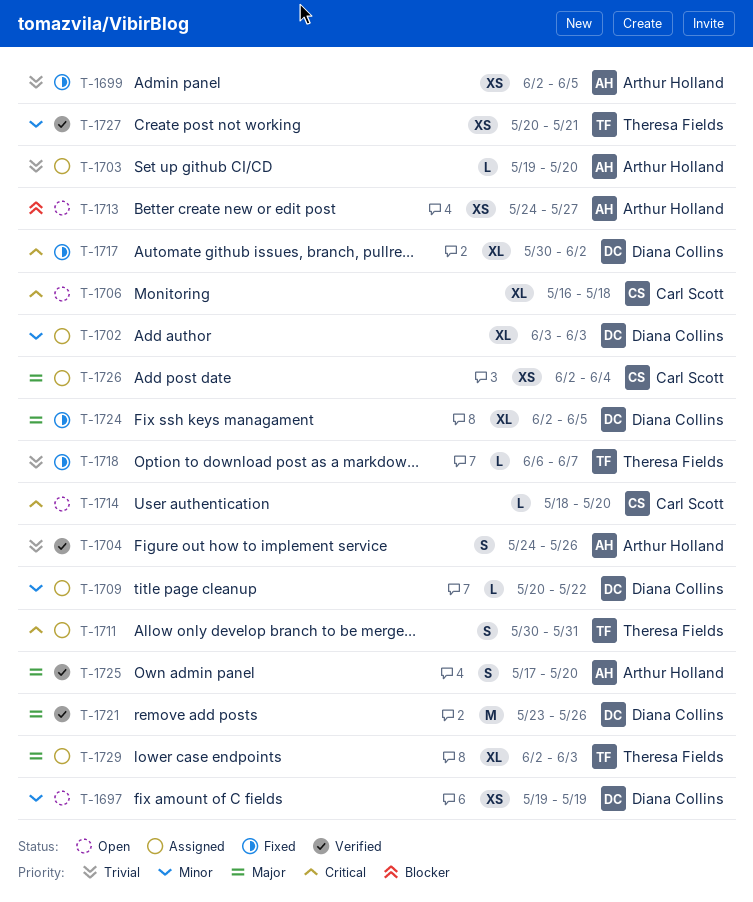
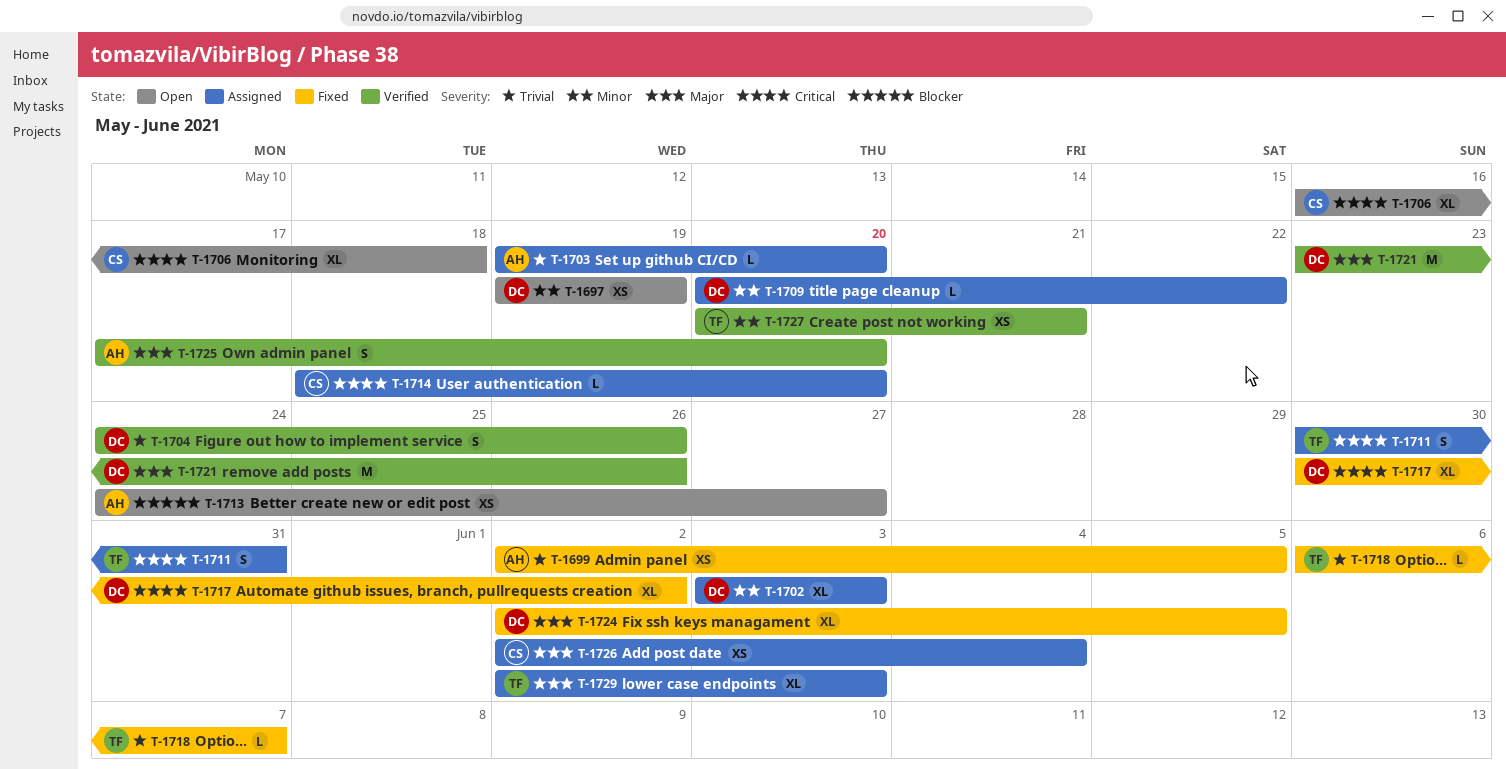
T-1704, owner: Arthur Holland -> Diana Collins
T-1714, status: Open -> Assigned

